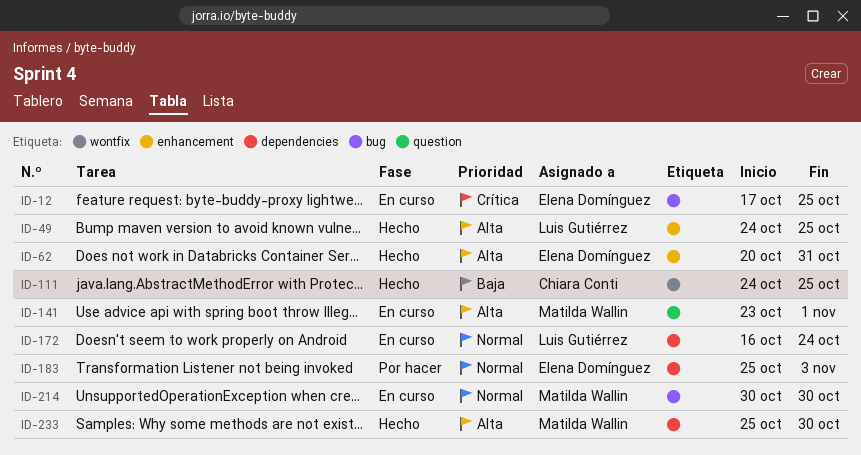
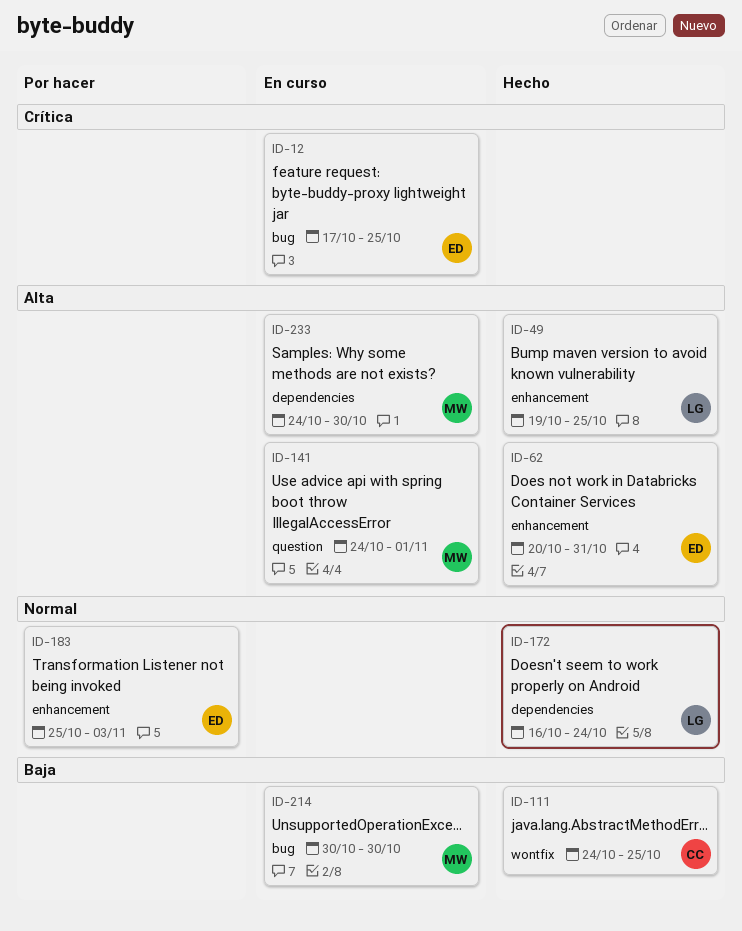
ID-49, start: Oct 24 -> Oct 19
ID-141, start: Oct 23 -> Oct 24
ID-172, status: En curso -> Hecho
ID-183, label: dependencies -> enhancement
ID-214, priority: Normal -> Baja
ID-233, status: Hecho -> En curso
ID-233, start: Oct 25 -> Oct 24

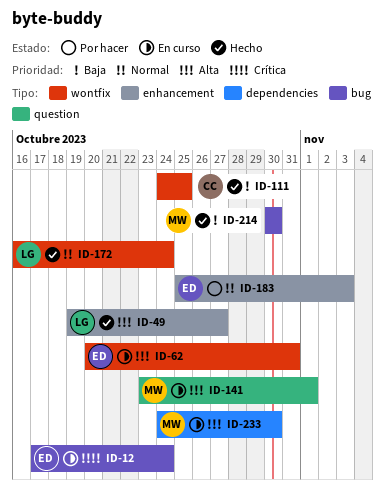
ID-12, due: Oct 25 -> Oct 24
ID-49, due: Oct 25 -> Oct 27
ID-62, status: Hecho -> En curso
ID-62, label: enhancement -> wontfix
ID-141, start: Oct 24 -> Oct 23
ID-172, label: dependencies -> wontfix
ID-214, status: En curso -> Hecho

